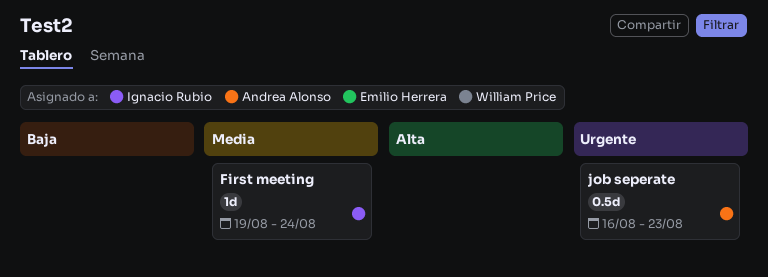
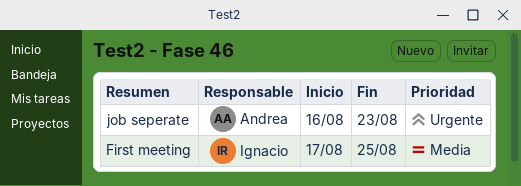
First meeting, start: Aug 19 -> Aug 17
First meeting, due: Aug 24 -> Aug 25

